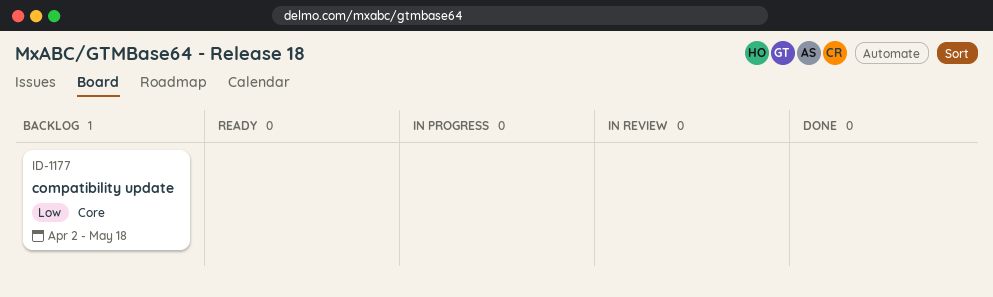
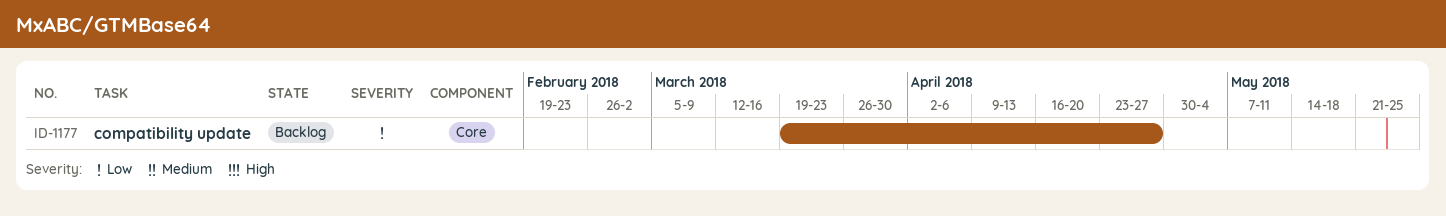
ID-1177, start: Apr 2 -> Mar 19
ID-1177, due: May 18 -> Apr 27

